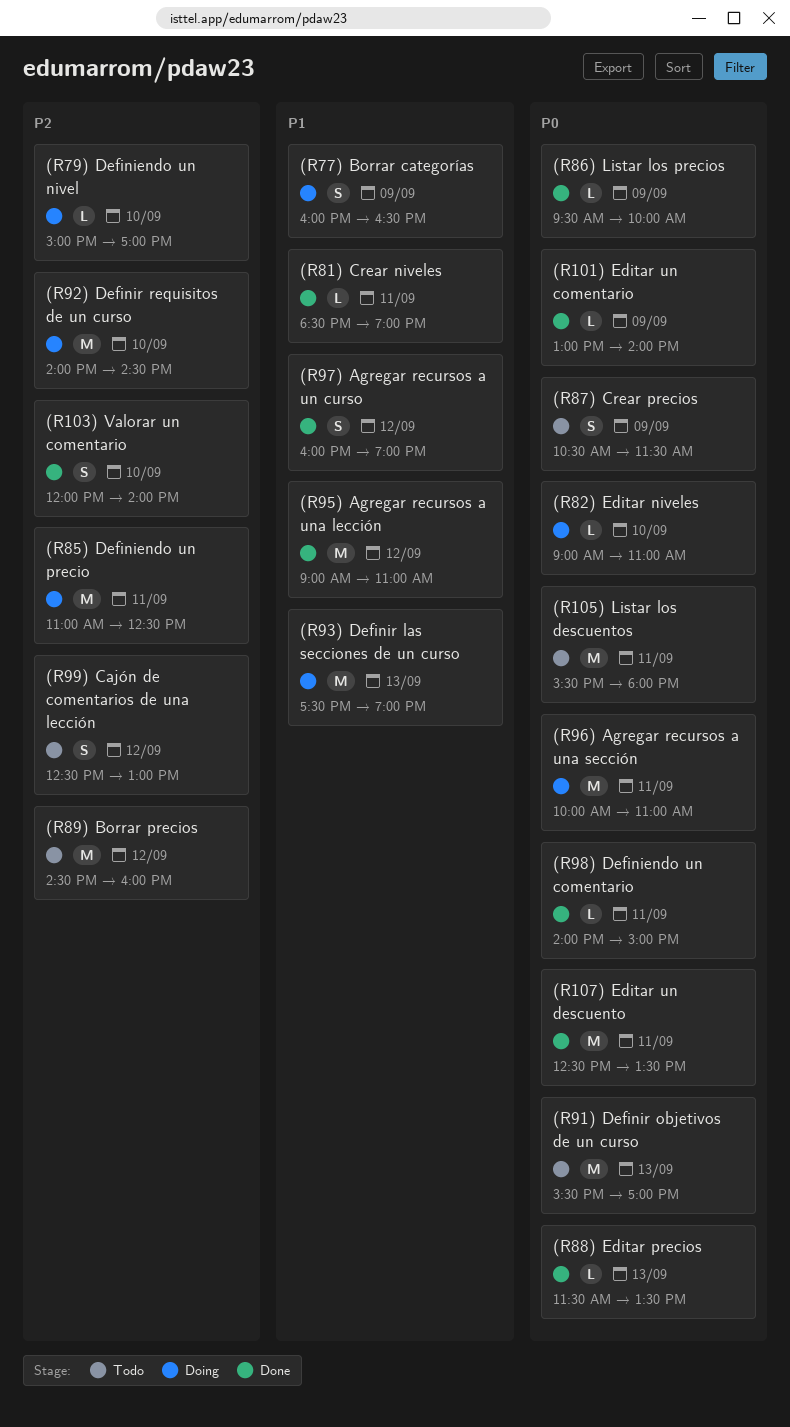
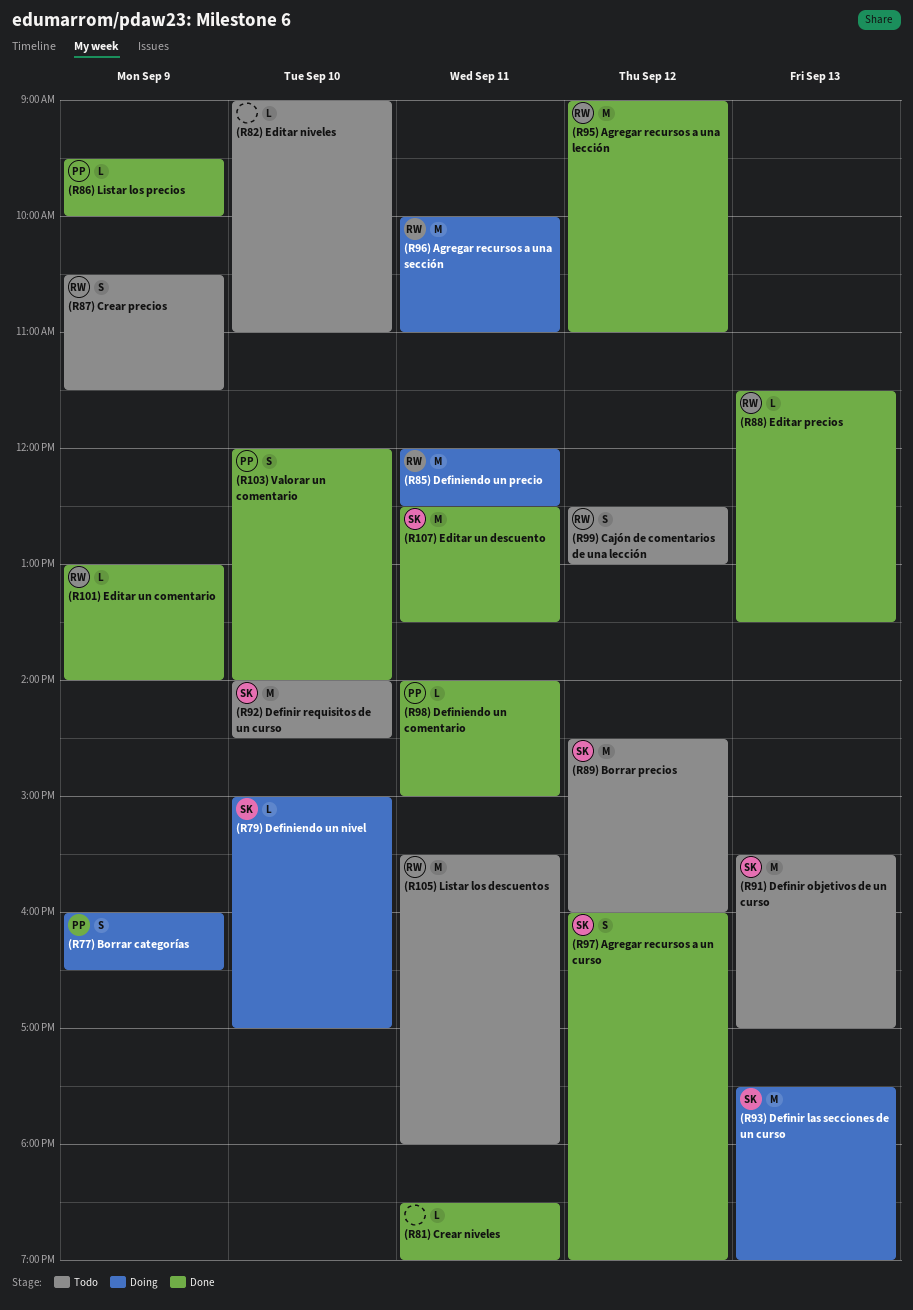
(R82) Editar niveles, status: Doing -> Todo
(R85) Definiendo un precio, begins: 11:00 -> 12:00
(R92) Definir requisitos de un curso, status: Doing -> Todo

